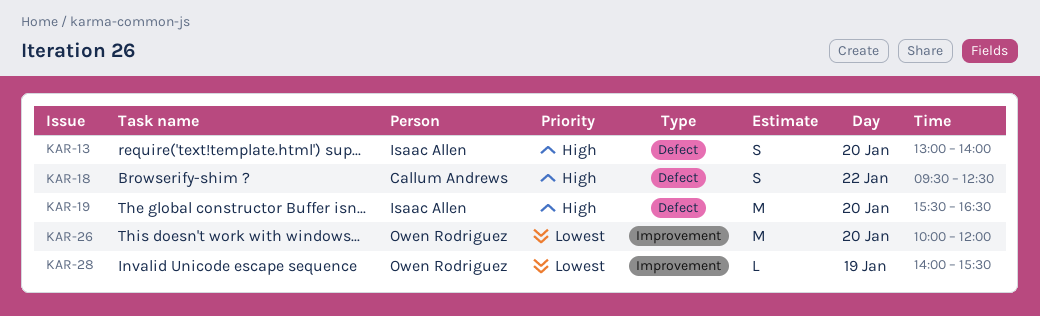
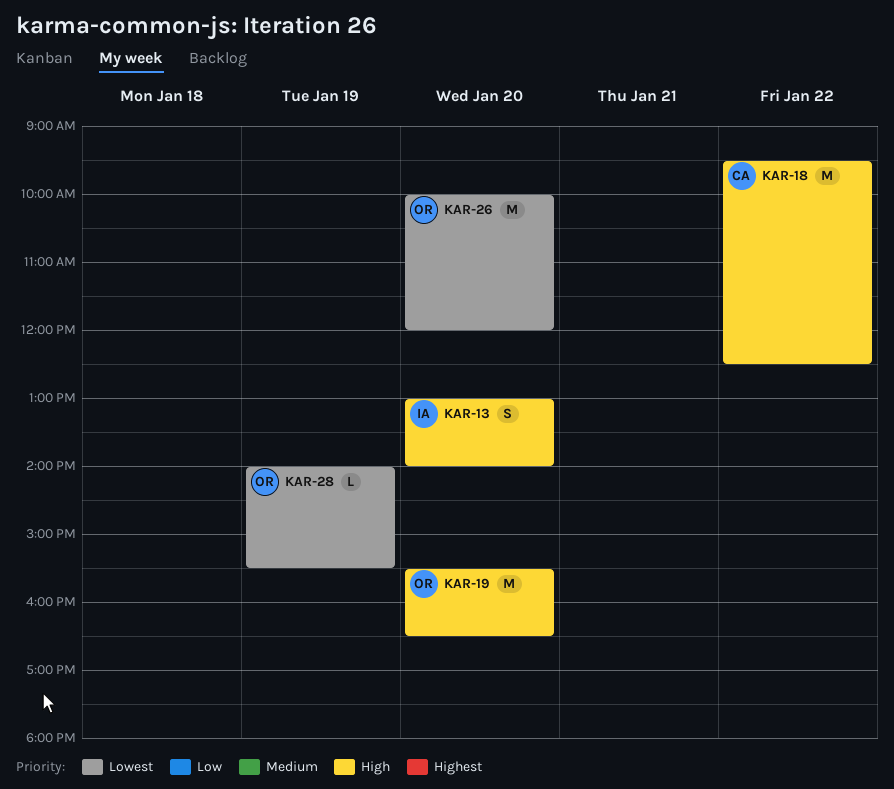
KAR-18, estimate: S -> M
KAR-19, owner: Isaac Allen -> Owen Rodriguez

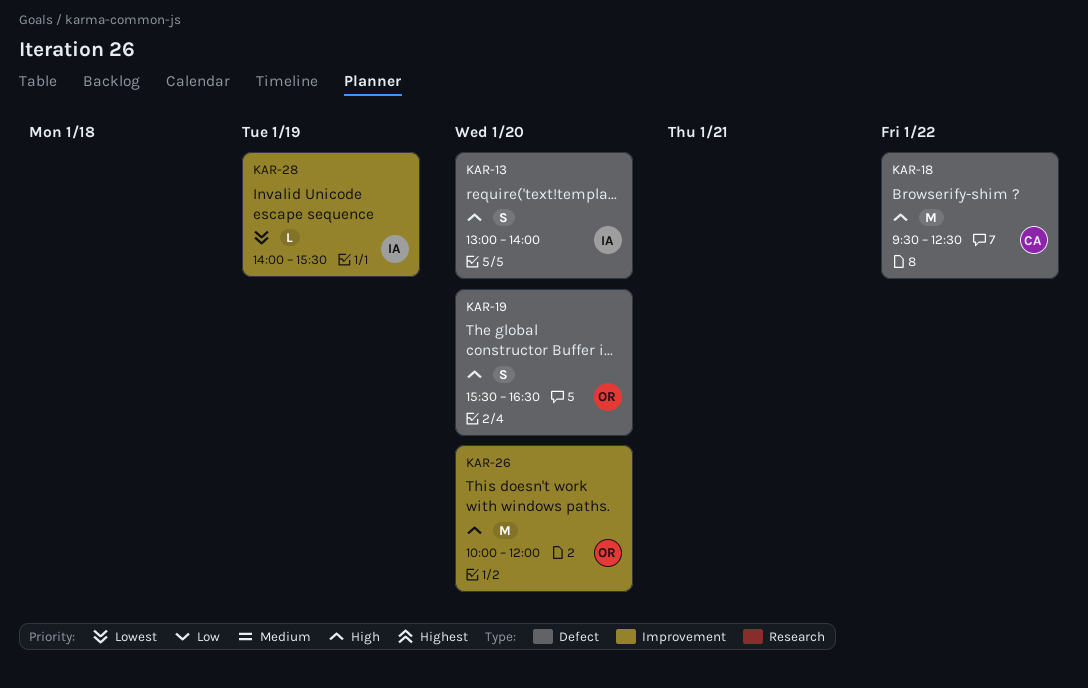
KAR-19, estimate: M -> S
KAR-26, priority: Lowest -> High
KAR-28, owner: OR -> IA

